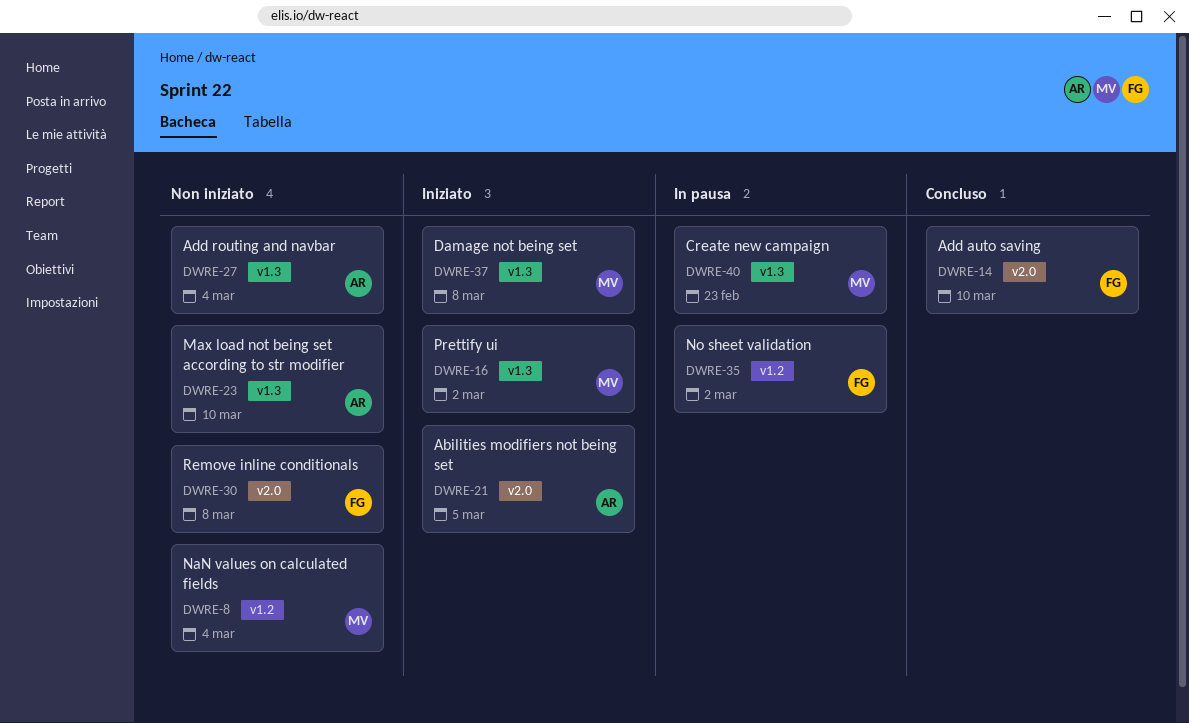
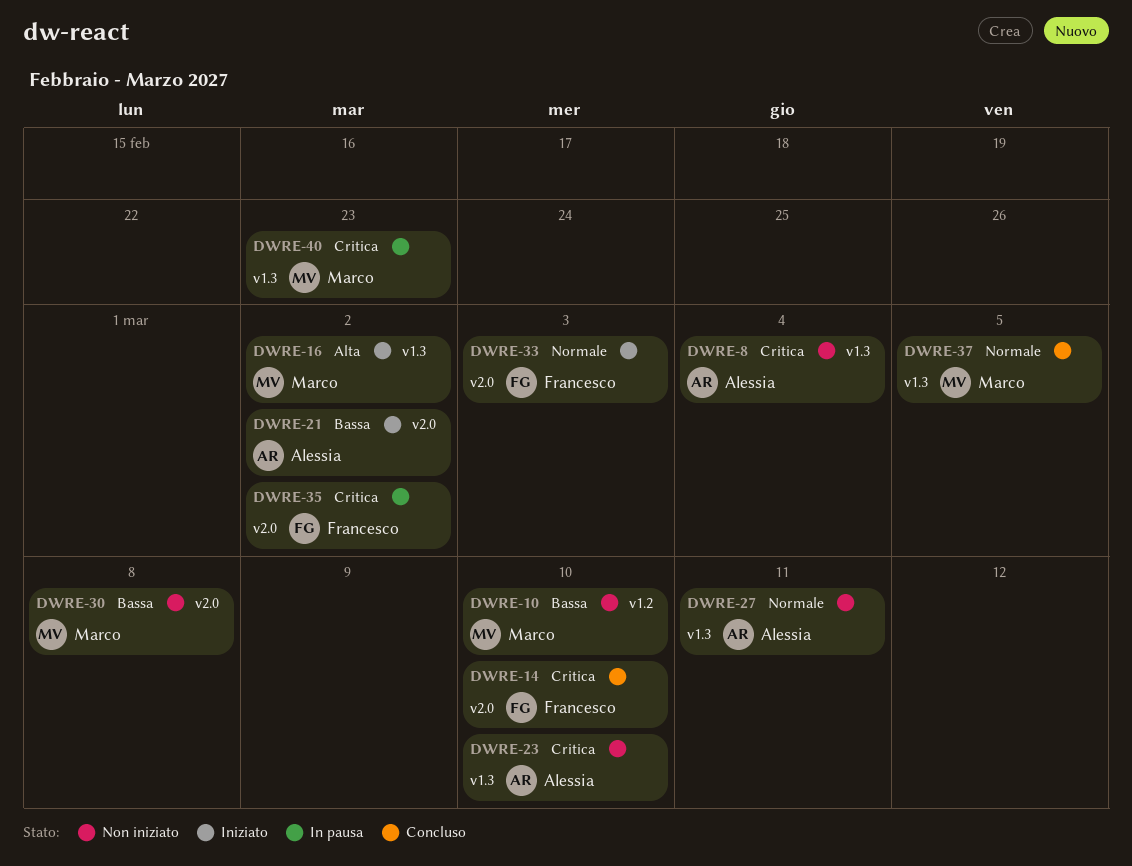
DWRE-8, owner: Marco -> Alessia
DWRE-8, label: v1.2 -> v1.3
DWRE-10: none -> present
DWRE-21, due: Mar 5 -> Mar 2
DWRE-27, due: Mar 4 -> Mar 11
DWRE-30, owner: Francesco -> Marco
DWRE-33: none -> present
DWRE-35, label: v1.2 -> v2.0
DWRE-37, status: Iniziato -> Concluso
DWRE-37, due: Mar 8 -> Mar 5

